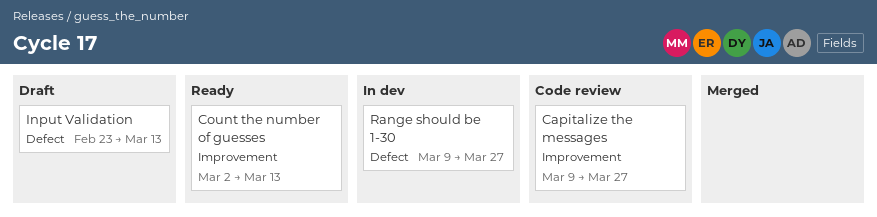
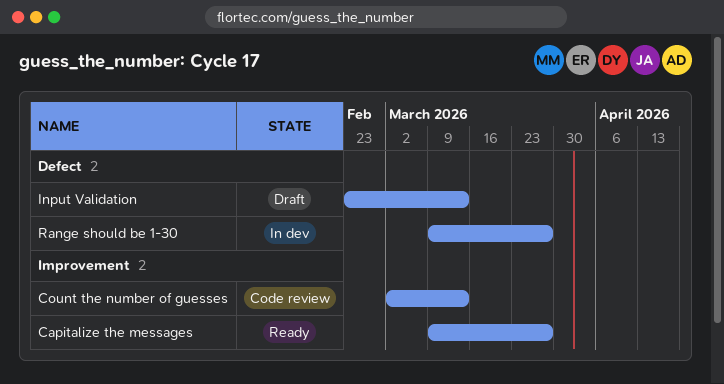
Capitalize the messages, status: Code review -> Ready
Count the number of guesses, status: Ready -> Code review

